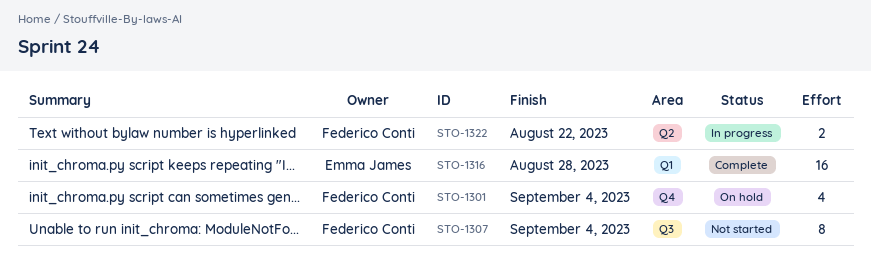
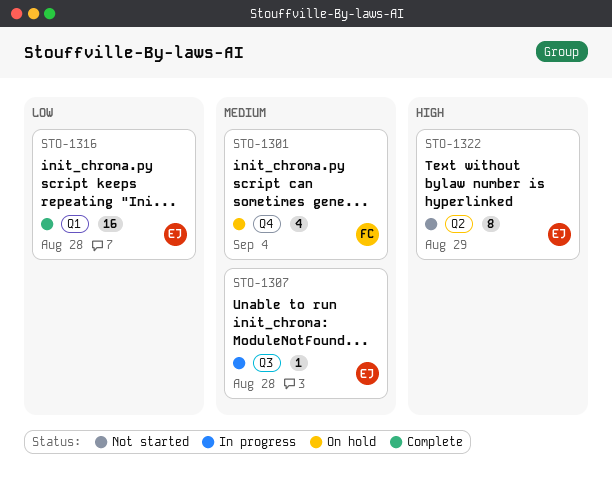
STO-1307, status: Not started -> In progress
STO-1307, owner: Federico Conti -> Emma James
STO-1307, estimate: 8 -> 1
STO-1307, due: Sep 4 -> Aug 28
STO-1322, status: In progress -> Not started
STO-1322, owner: Federico Conti -> Emma James
STO-1322, estimate: 2 -> 8
STO-1322, due: Aug 22 -> Aug 29

